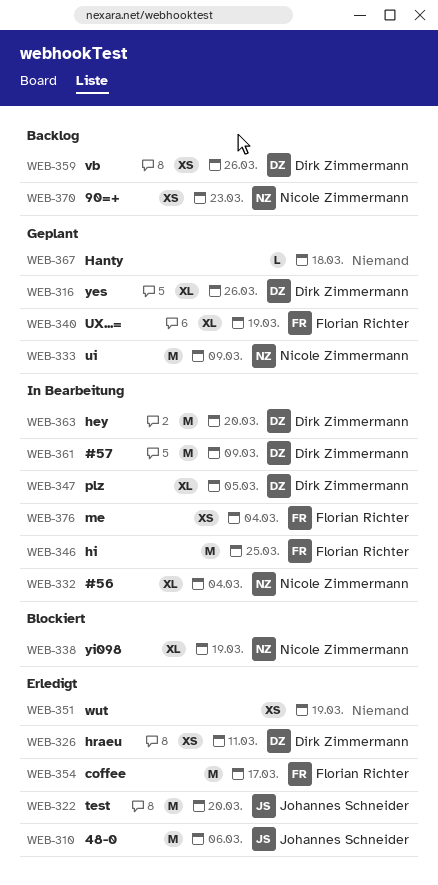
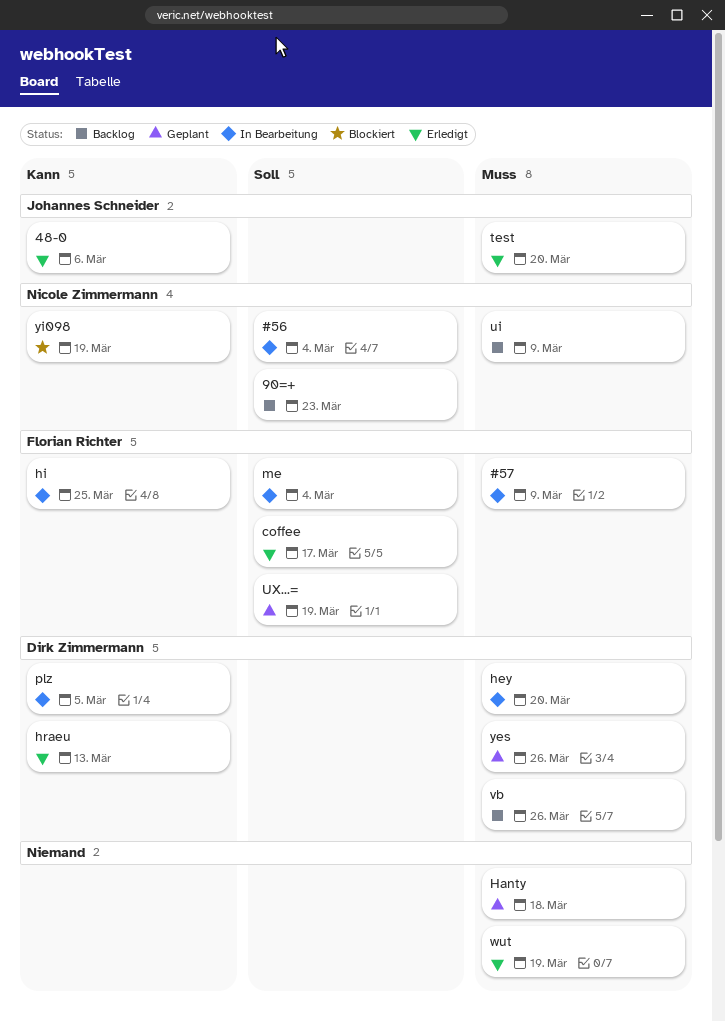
#57, owner: Dirk Zimmermann -> Florian Richter
hraeu, due: Mar 11 -> Mar 13
ui, status: Geplant -> Backlog

